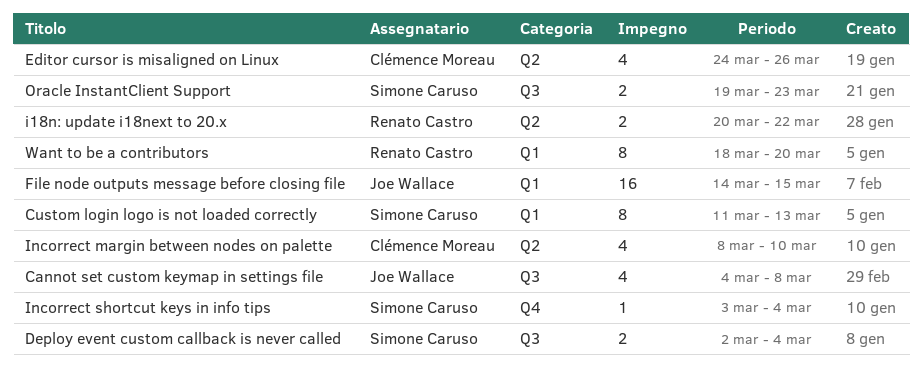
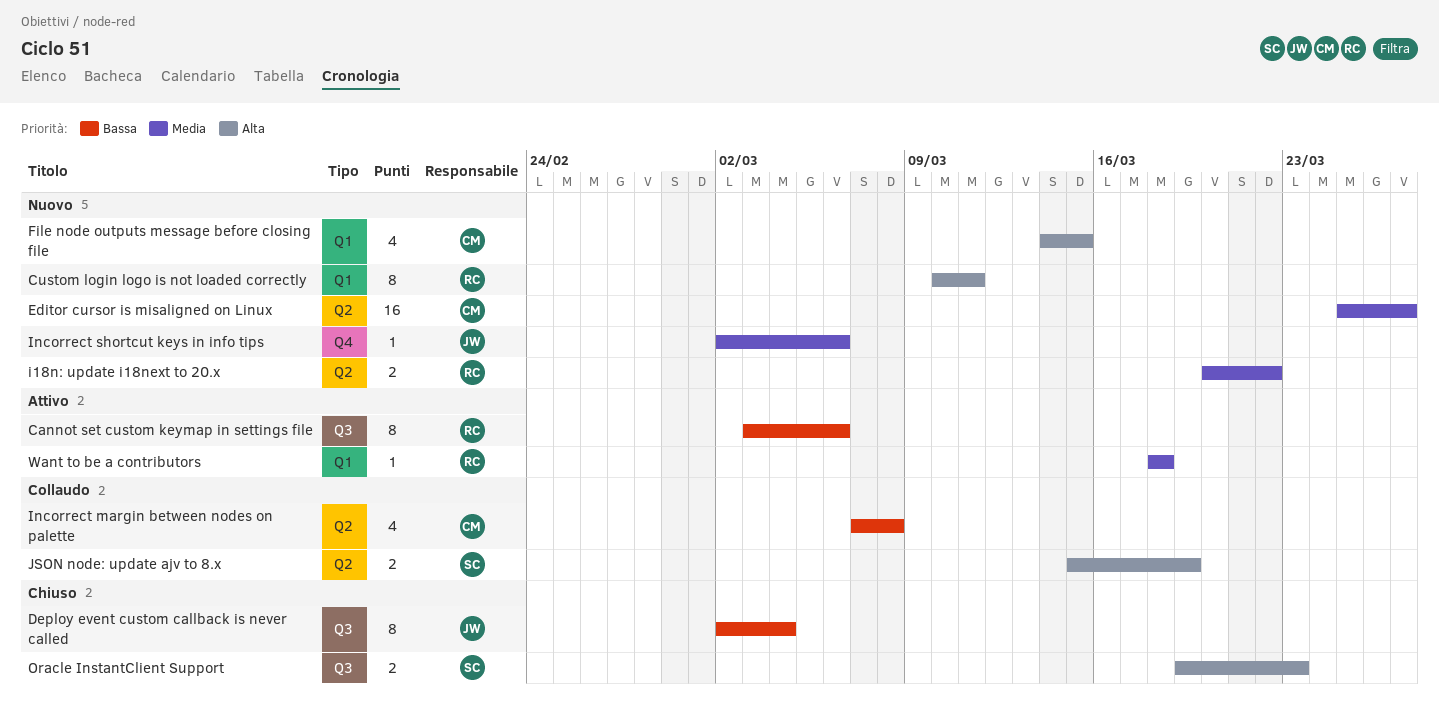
Cannot set custom keymap in settings file, owner: Joe Wallace -> Renato Castro
Cannot set custom keymap in settings file, estimate: 4 -> 8
Cannot set custom keymap in settings file, start: Mar 4 -> Mar 3
Cannot set custom keymap in settings file, due: Mar 8 -> Mar 6
Custom login logo is not loaded correctly, owner: Simone Caruso -> Renato Castro
Custom login logo is not loaded correctly, start: Mar 11 -> Mar 10
Custom login logo is not loaded correctly, due: Mar 13 -> Mar 11
Deploy event custom callback is never called, owner: Simone Caruso -> Joe Wallace
Deploy event custom callback is never called, estimate: 2 -> 8
Editor cursor is misaligned on Linux, estimate: 4 -> 16
Editor cursor is misaligned on Linux, start: Mar 24 -> Mar 25
Editor cursor is misaligned on Linux, due: Mar 26 -> Mar 27
File node outputs message before closing file, owner: Joe Wallace -> Clémence Moreau
File node outputs message before closing file, estimate: 16 -> 4
Incorrect margin between nodes on palette, start: Mar 8 -> Mar 7
Incorrect margin between nodes on palette, due: Mar 10 -> Mar 8
Incorrect shortcut keys in info tips, owner: Simone Caruso -> Joe Wallace
Incorrect shortcut keys in info tips, start: Mar 3 -> Mar 2
Incorrect shortcut keys in info tips, due: Mar 4 -> Mar 6
JSON node: update ajv to 8.x: none -> present
Want to be a contributors, estimate: 8 -> 1
Want to be a contributors, due: Mar 20 -> Mar 18

